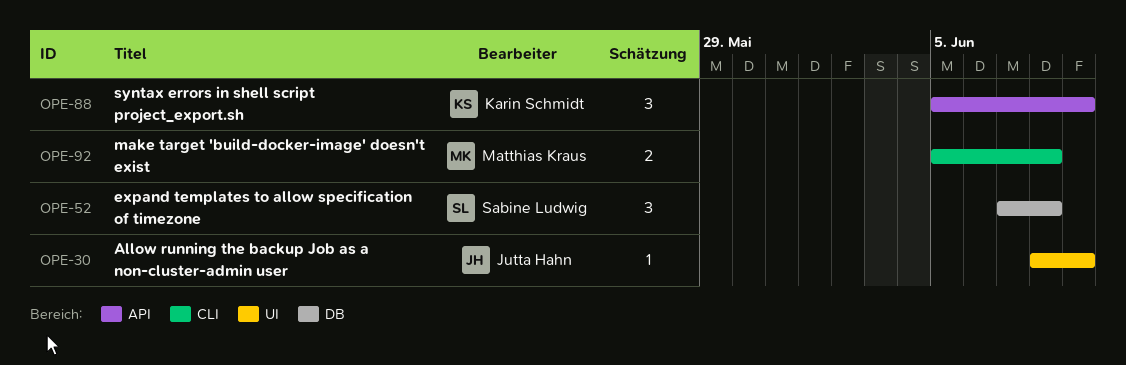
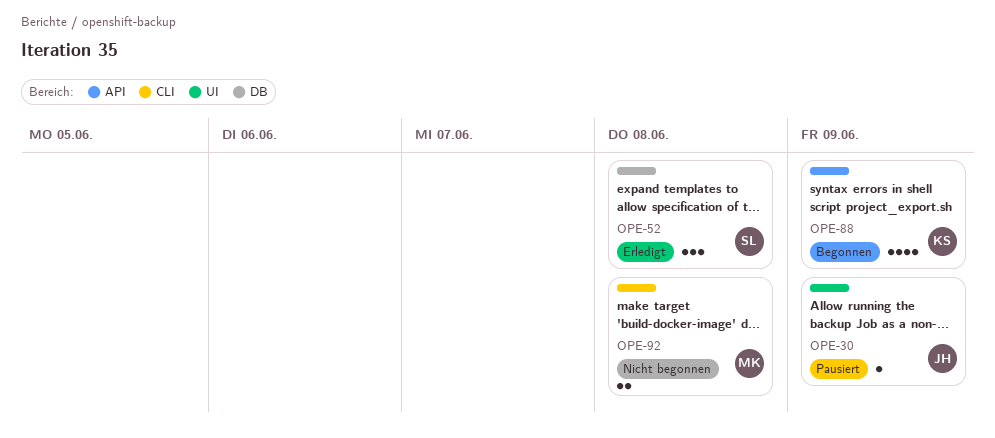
OPE-88, estimate: 3 -> 4

